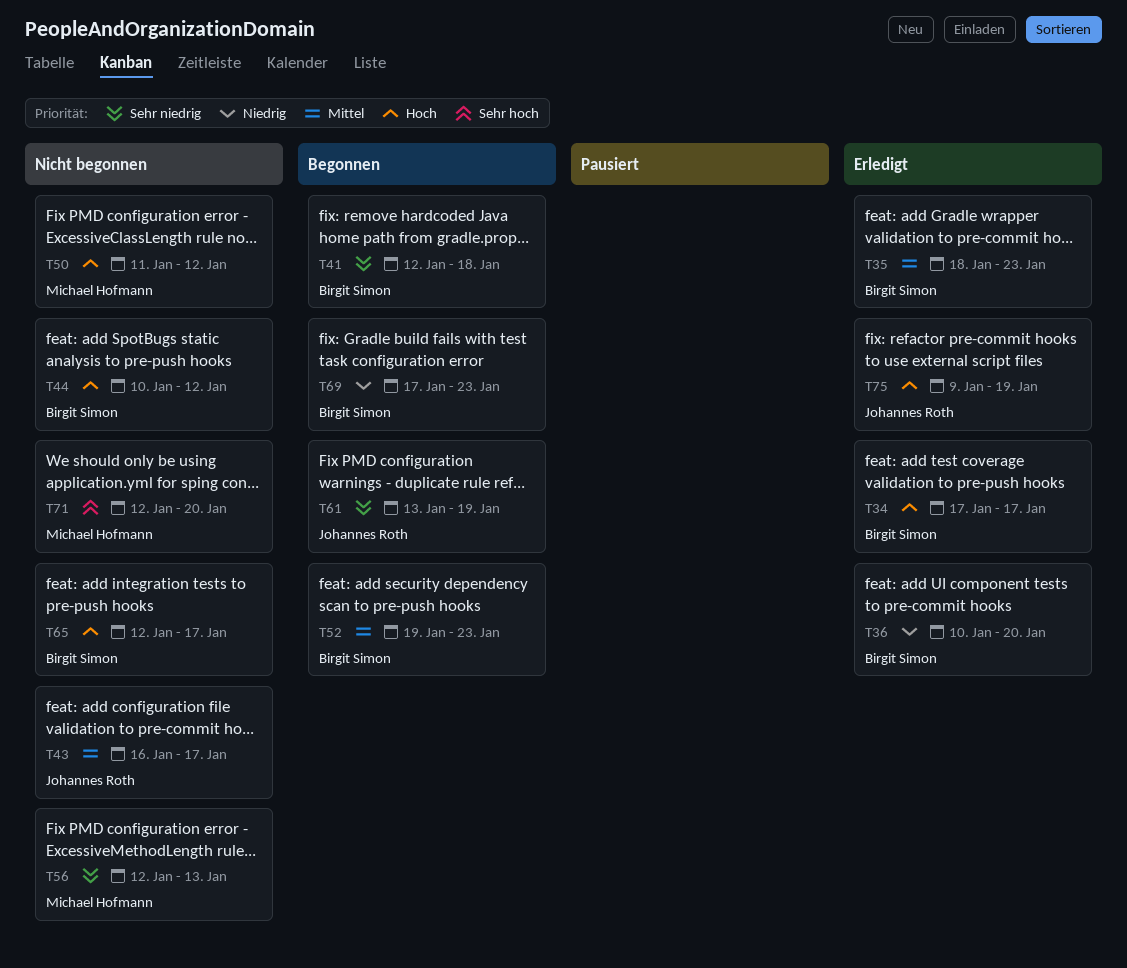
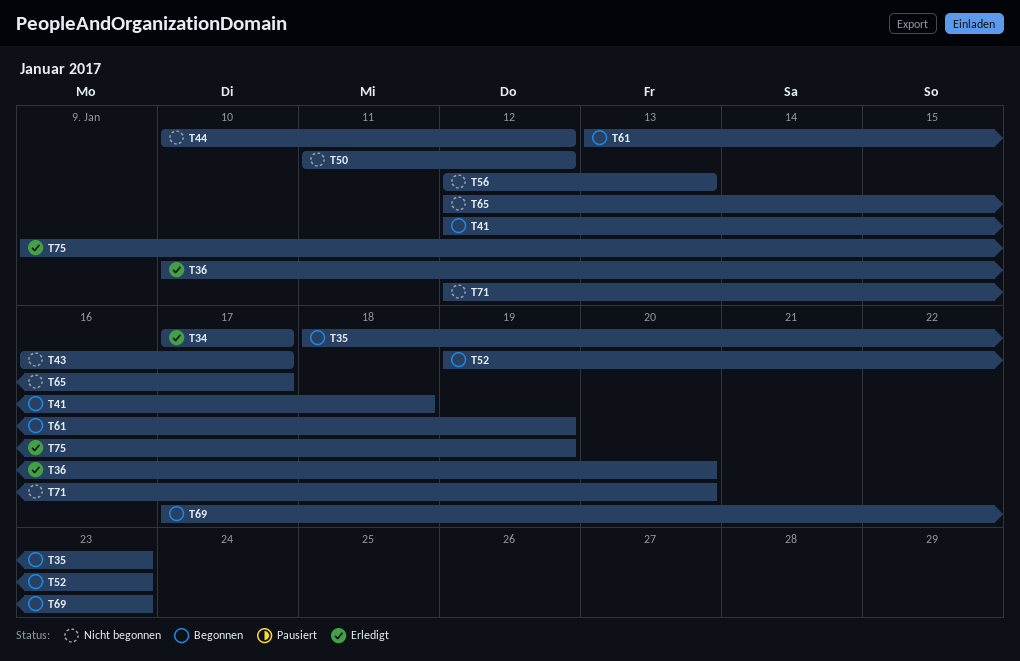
T35, status: Erledigt -> Begonnen

